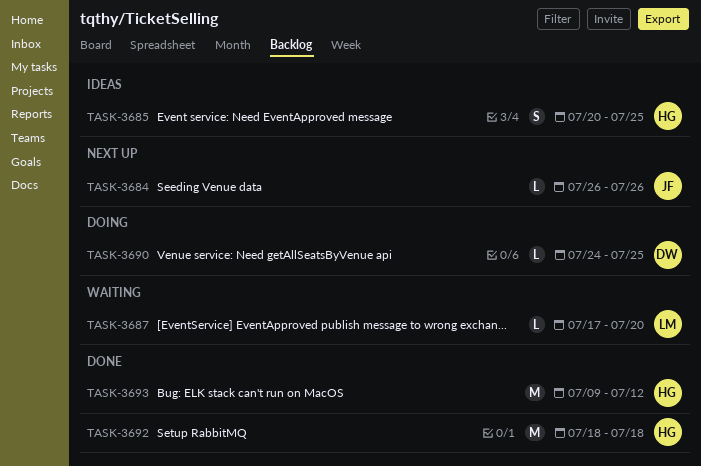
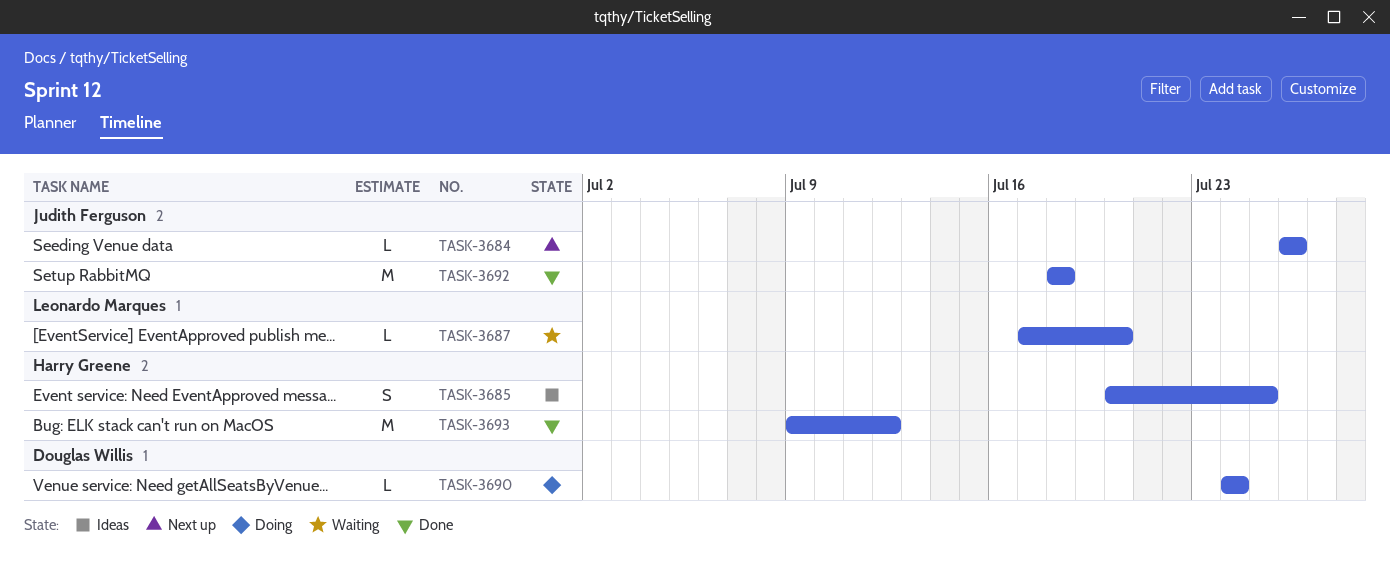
TASK-3690, due: Jul 25 -> Jul 24
TASK-3692, owner: Harry Greene -> Judith Ferguson

